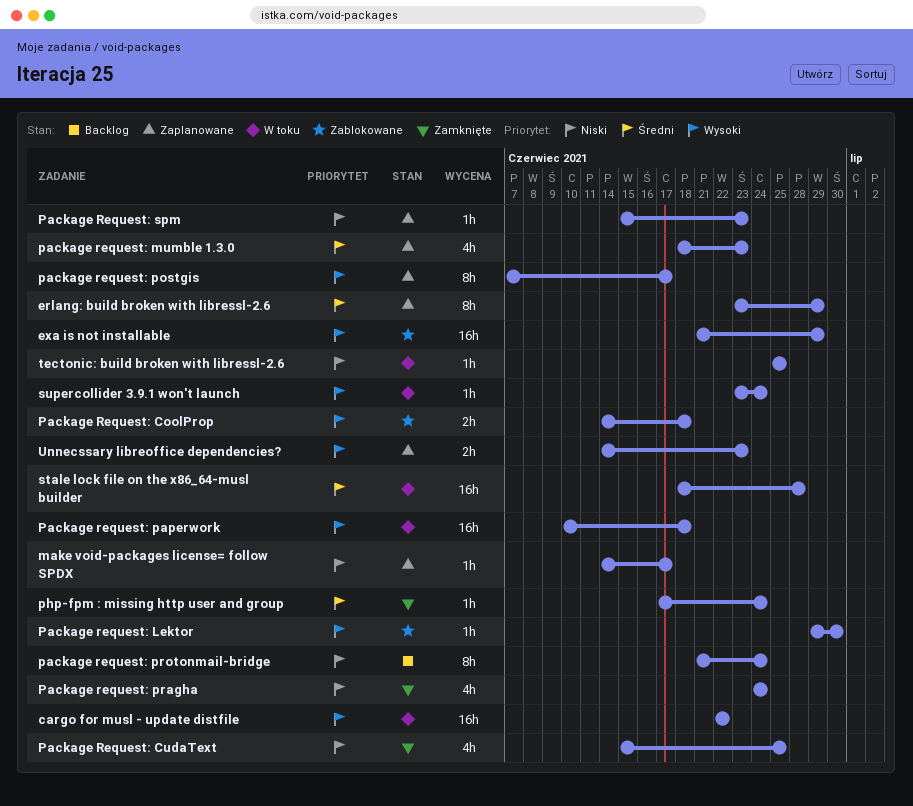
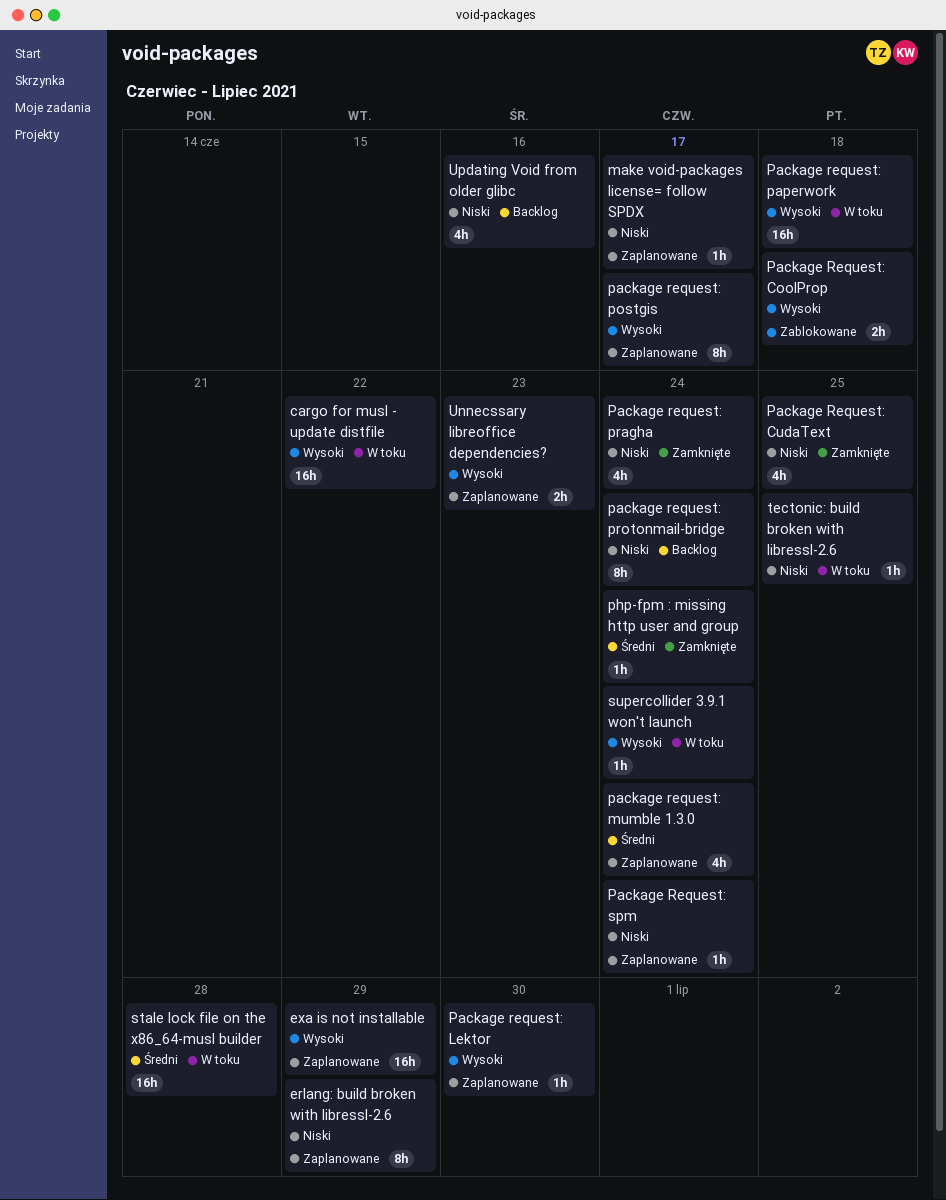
erlang: build broken with libressl-2.6, priority: Średni -> Niski
exa is not installable, status: Zablokowane -> Zaplanowane
Package request: Lektor, status: Zablokowane -> Zaplanowane
package request: mumble 1.3.0, due: Jun 23 -> Jun 24
Package Request: spm, due: Jun 23 -> Jun 24
Updating Void from older glibc: none -> present

